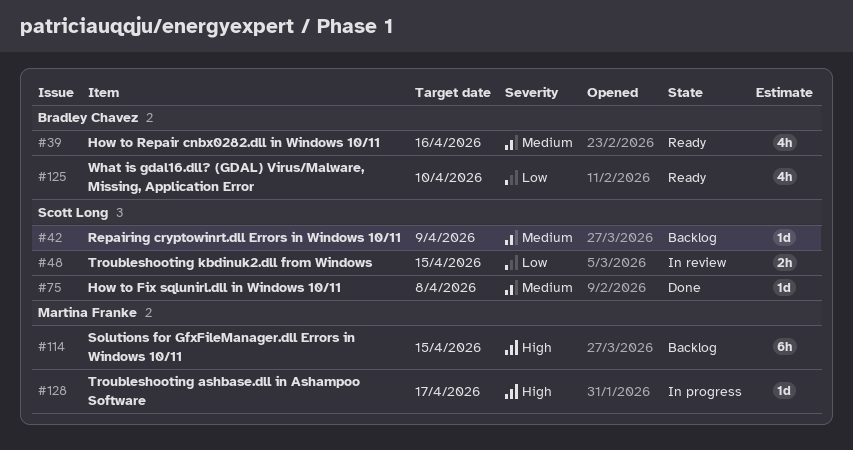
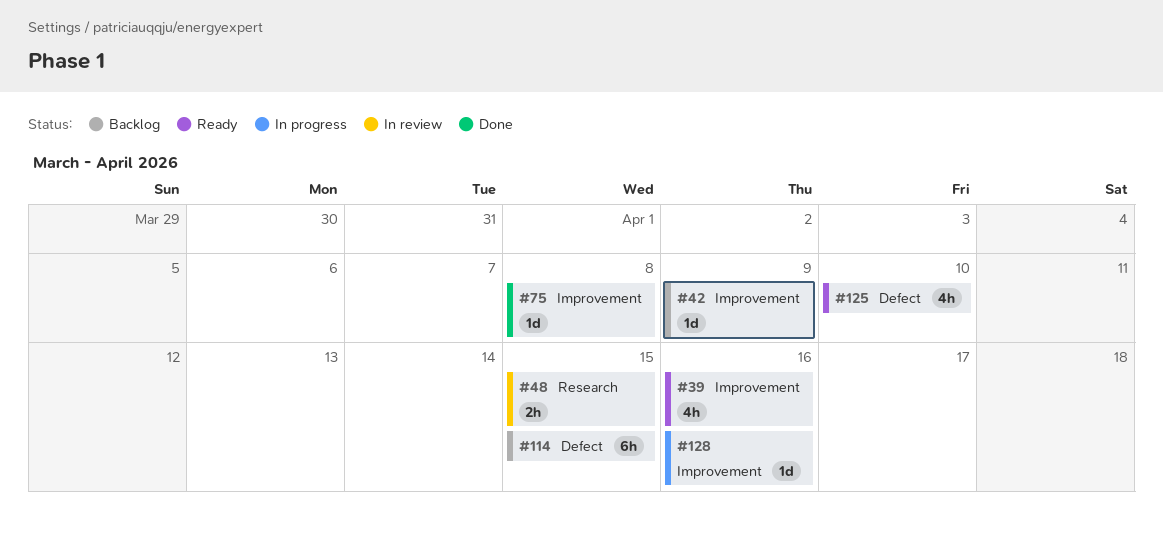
#128, due: Apr 17 -> Apr 16

